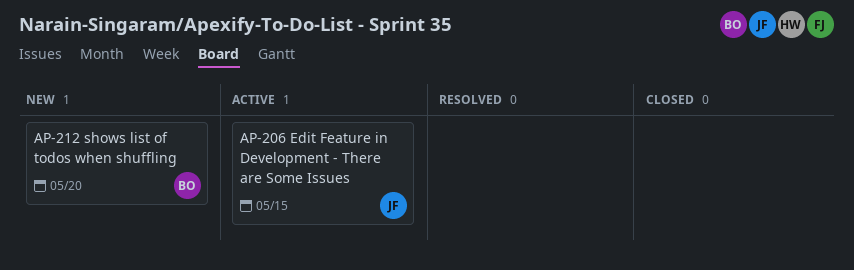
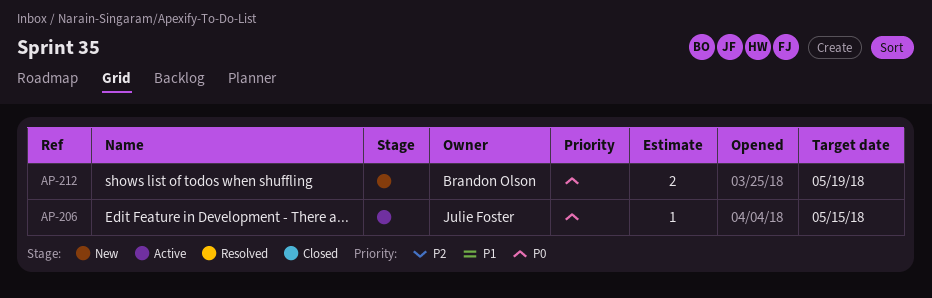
AP-212, due: May 20 -> May 19

